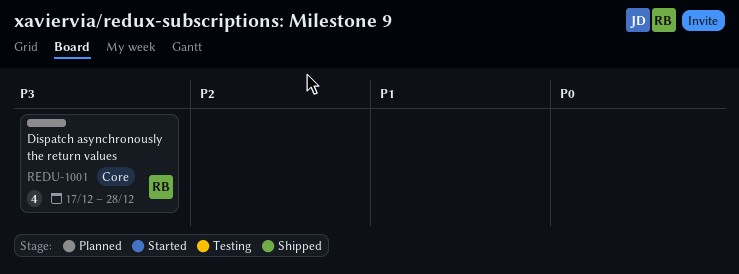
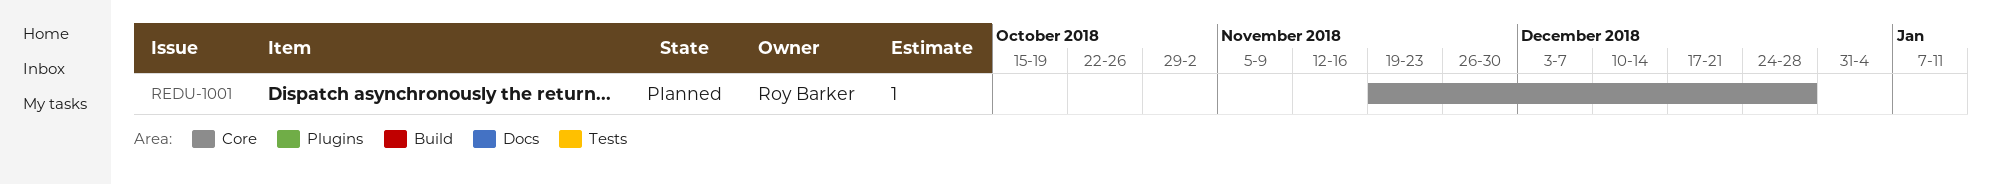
REDU-1001, estimate: 4 -> 1
REDU-1001, start: Dec 17 -> Nov 19

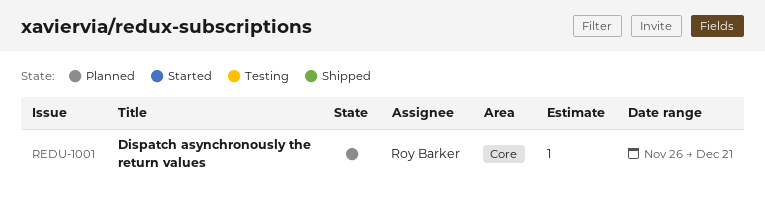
REDU-1001, start: Nov 19 -> Nov 26
REDU-1001, due: Dec 28 -> Dec 21

